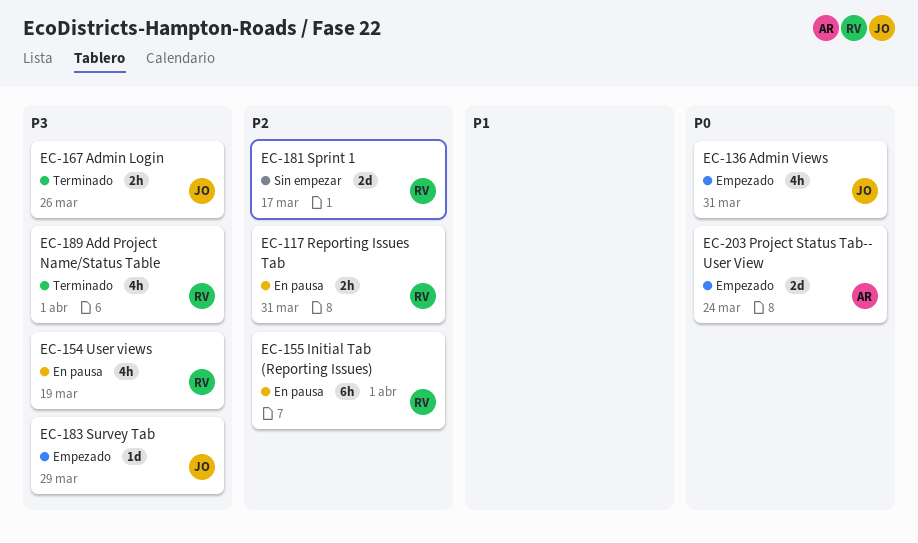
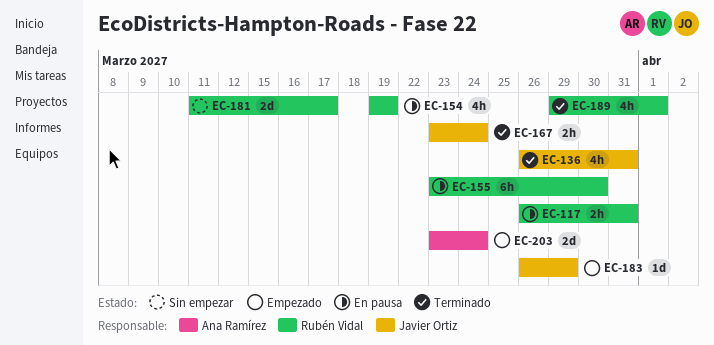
EC-136, status: Empezado -> Terminado
EC-155, due: Apr 1 -> Mar 30
EC-167, due: Mar 26 -> Mar 24

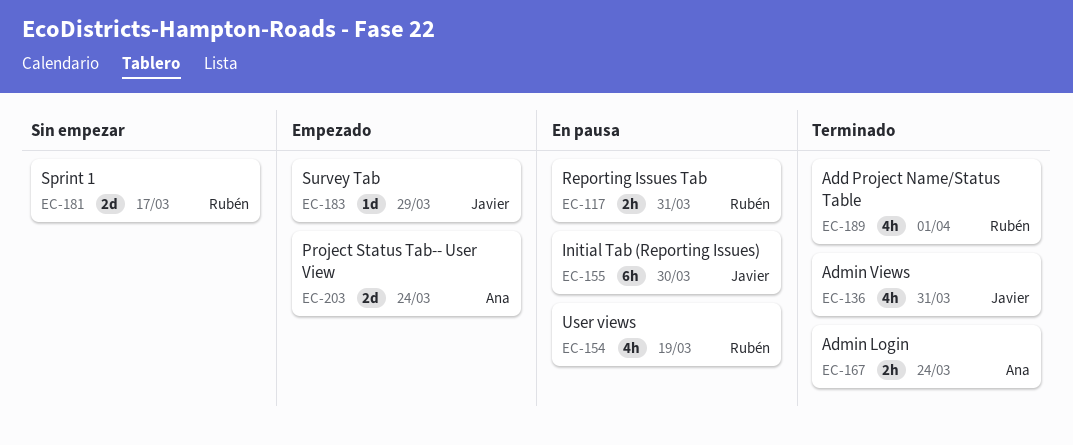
EC-155, owner: Rubén Vidal -> Javier Ortiz
EC-167, owner: Javier Ortiz -> Ana Ramírez

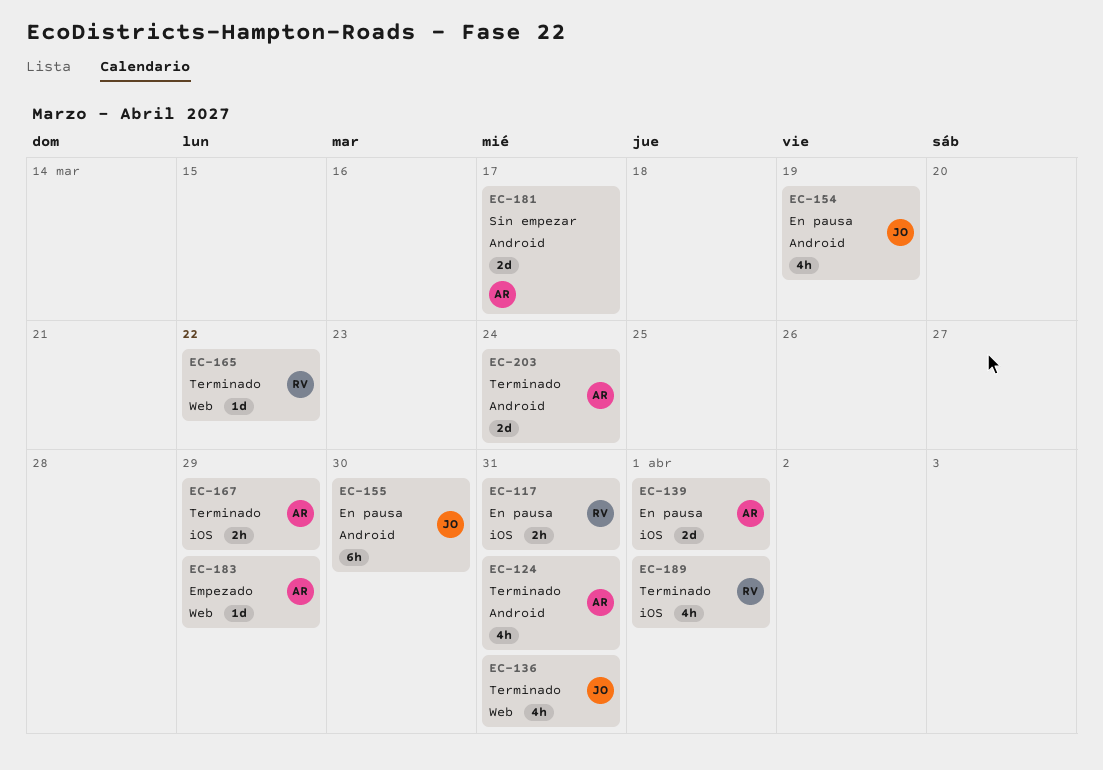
EC-124: none -> present
EC-139: none -> present
EC-154, owner: Rubén -> Javier
EC-165: none -> present
EC-167, due: Mar 24 -> Mar 29
EC-181, owner: Rubén -> Ana
EC-183, owner: Javier -> Ana
EC-203, status: Empezado -> Terminado

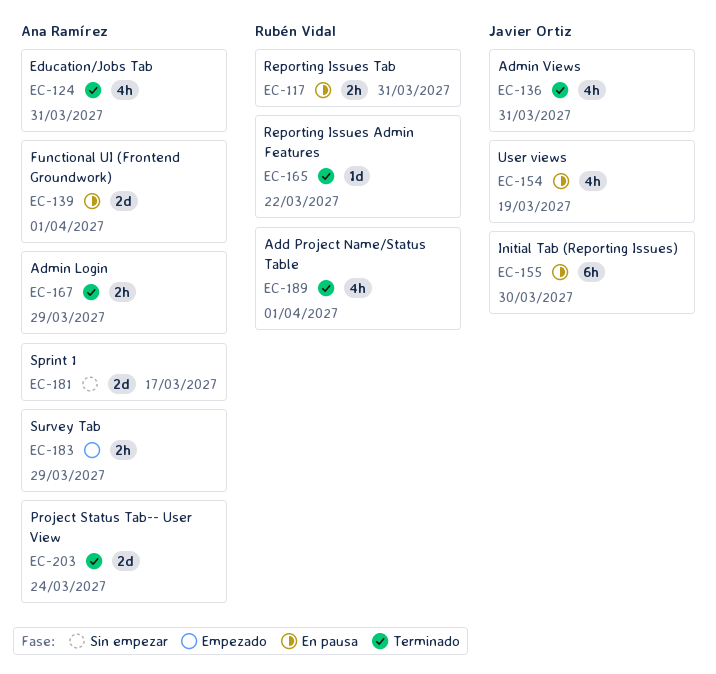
EC-183, estimate: 1d -> 2h

